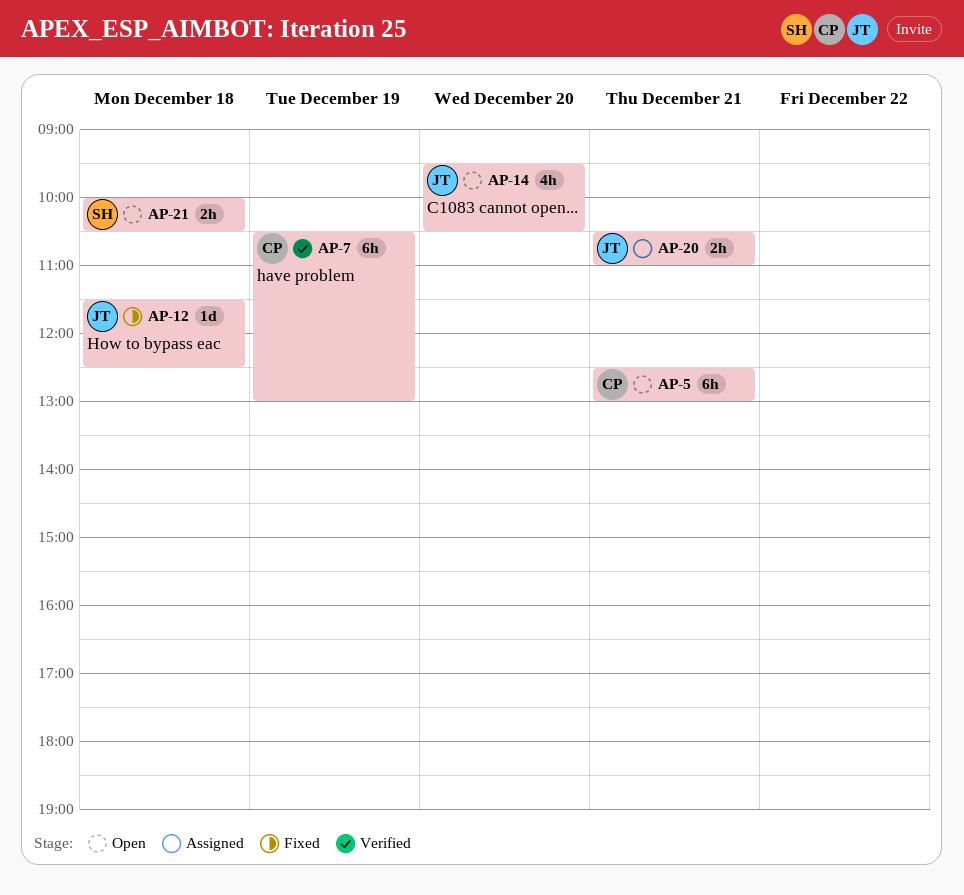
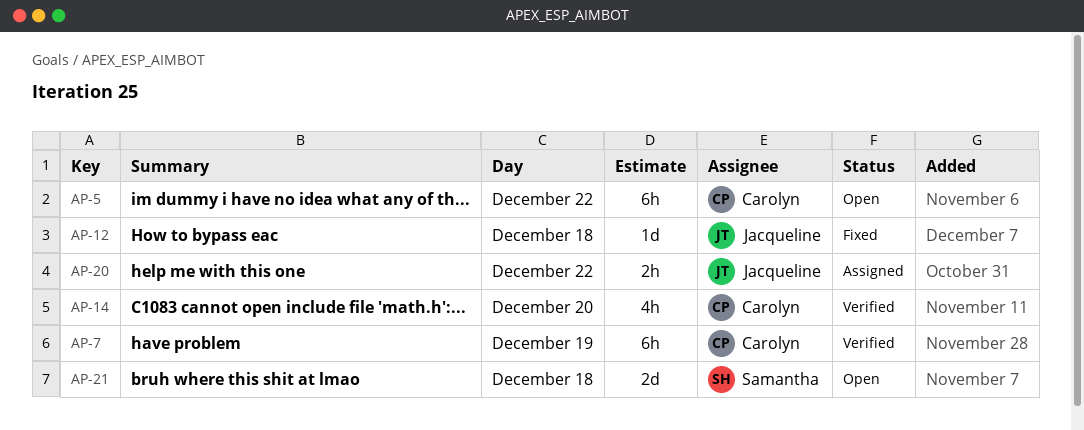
AP-5, day: Dec 21 -> Dec 22
AP-14, status: Open -> Verified
AP-14, owner: Jacqueline -> Carolyn
AP-20, day: Dec 21 -> Dec 22
AP-21, estimate: 2h -> 2d

